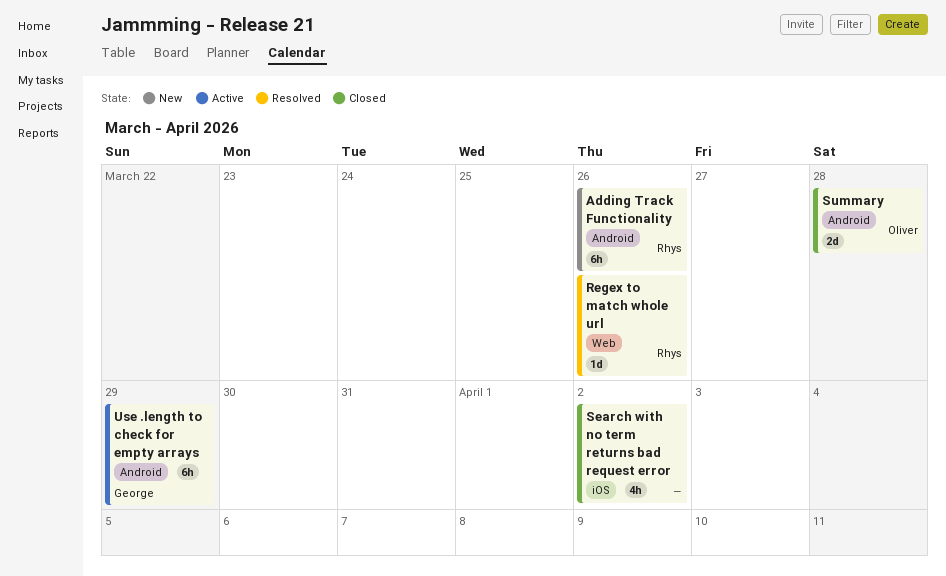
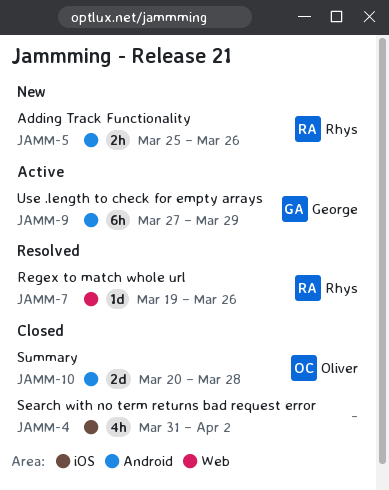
Adding Track Functionality, estimate: 6h -> 2h

